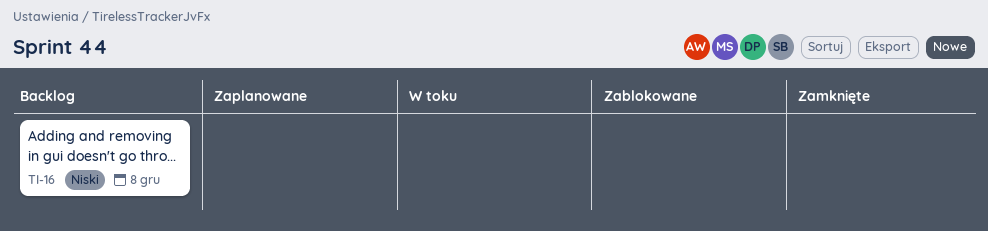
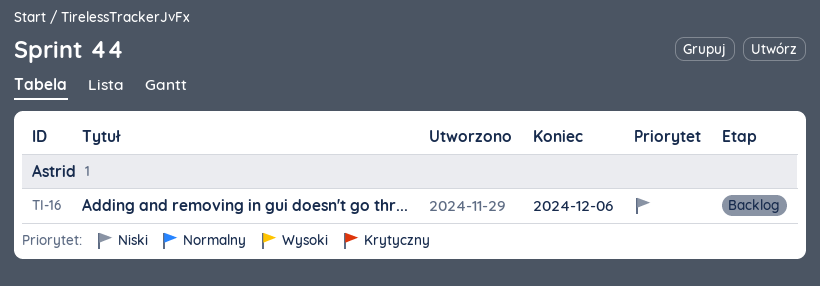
TI-16, due: Dec 8 -> Dec 6

